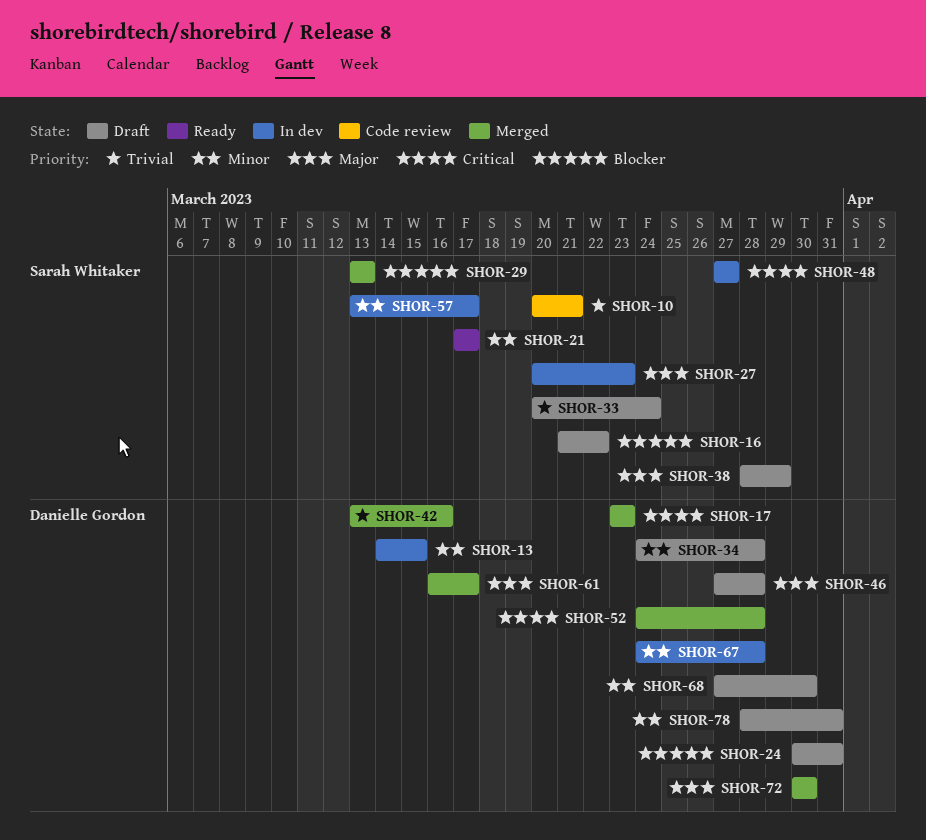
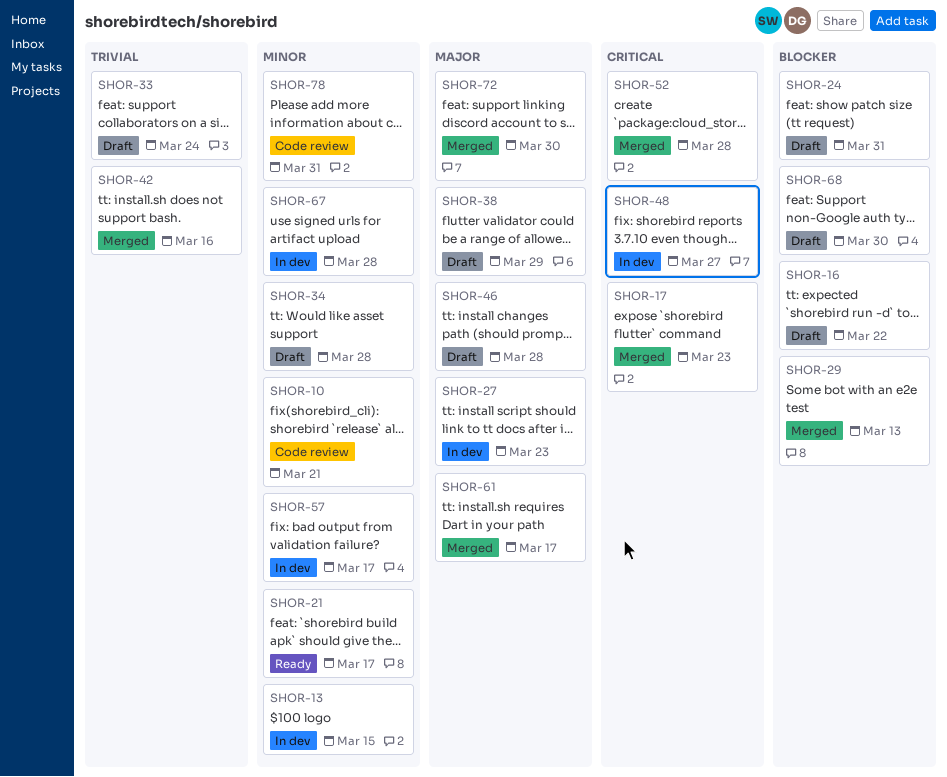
SHOR-10, priority: Trivial -> Minor
SHOR-68, priority: Minor -> Blocker
SHOR-78, status: Draft -> Code review

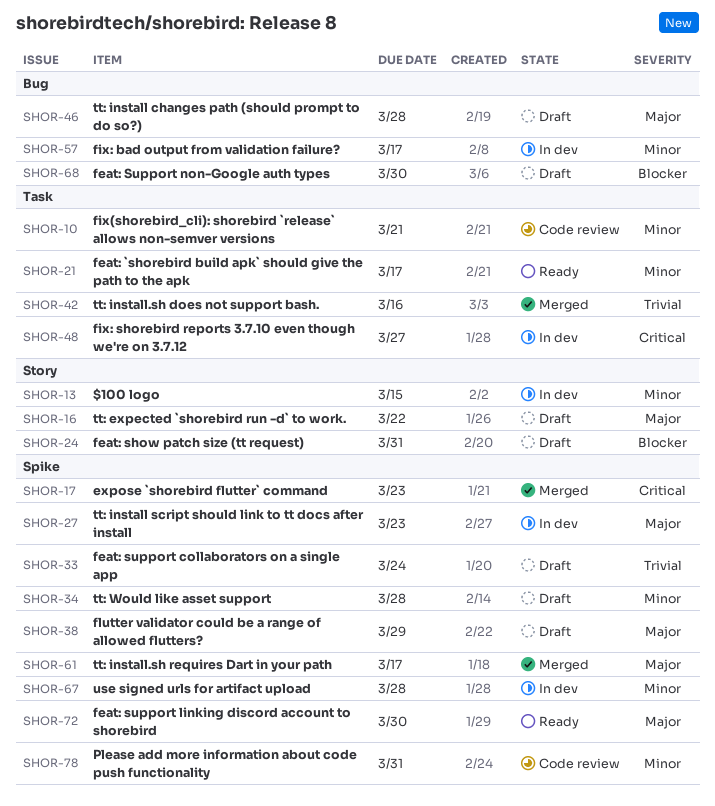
SHOR-16, priority: Blocker -> Major
SHOR-29: present -> none
SHOR-52: present -> none
SHOR-72, status: Merged -> Ready

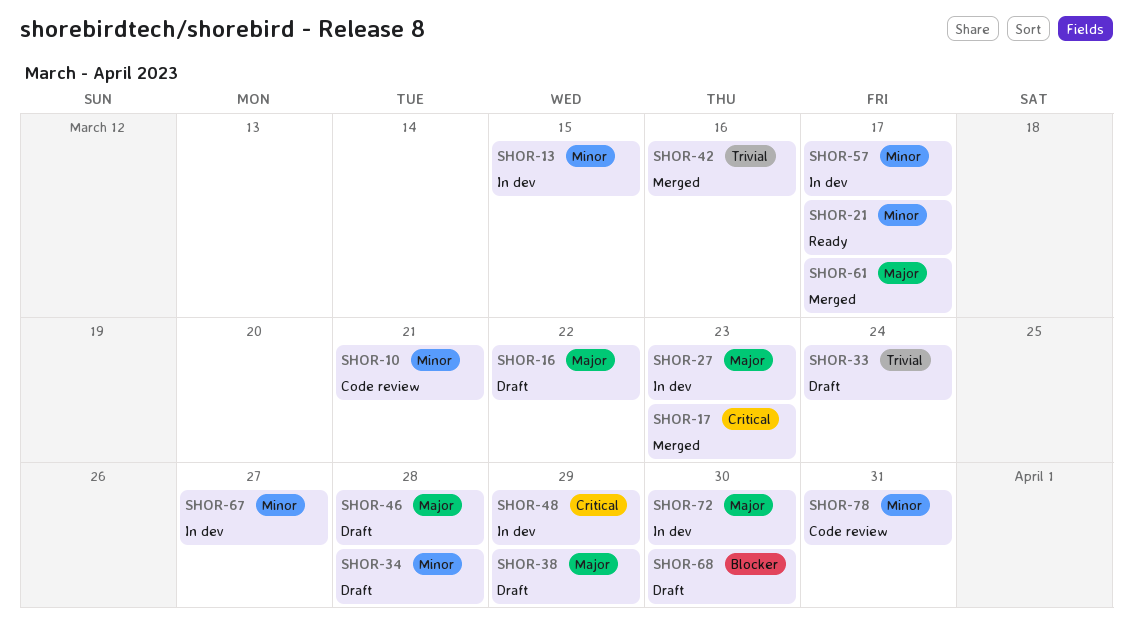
SHOR-24: present -> none
SHOR-48, due: Mar 27 -> Mar 29
SHOR-67, due: Mar 28 -> Mar 27
SHOR-72, status: Ready -> In dev

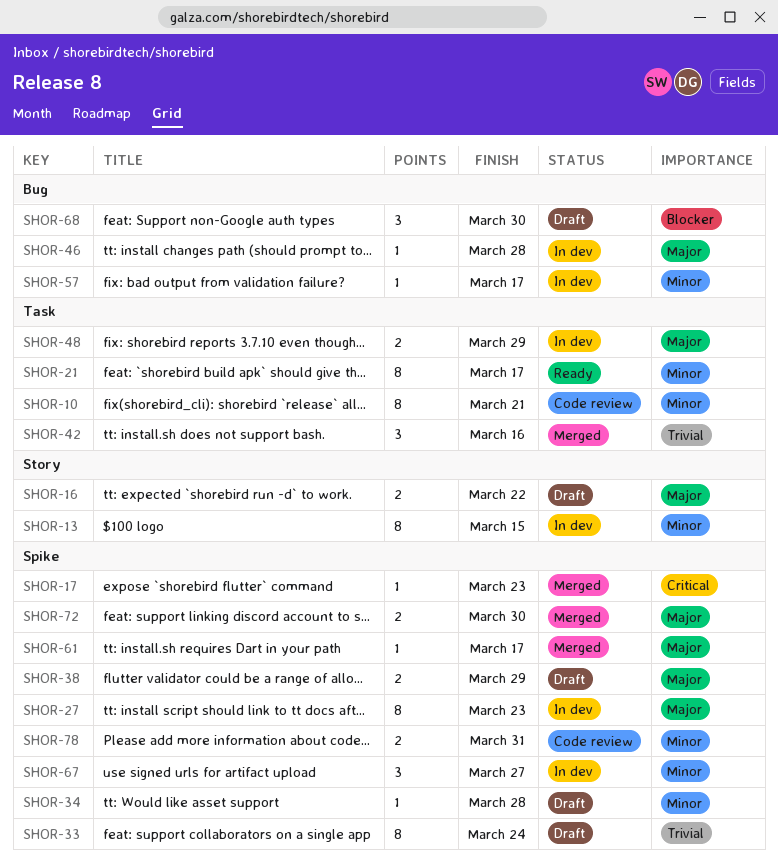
SHOR-46, status: Draft -> In dev
SHOR-48, priority: Critical -> Major
SHOR-72, status: In dev -> Merged

